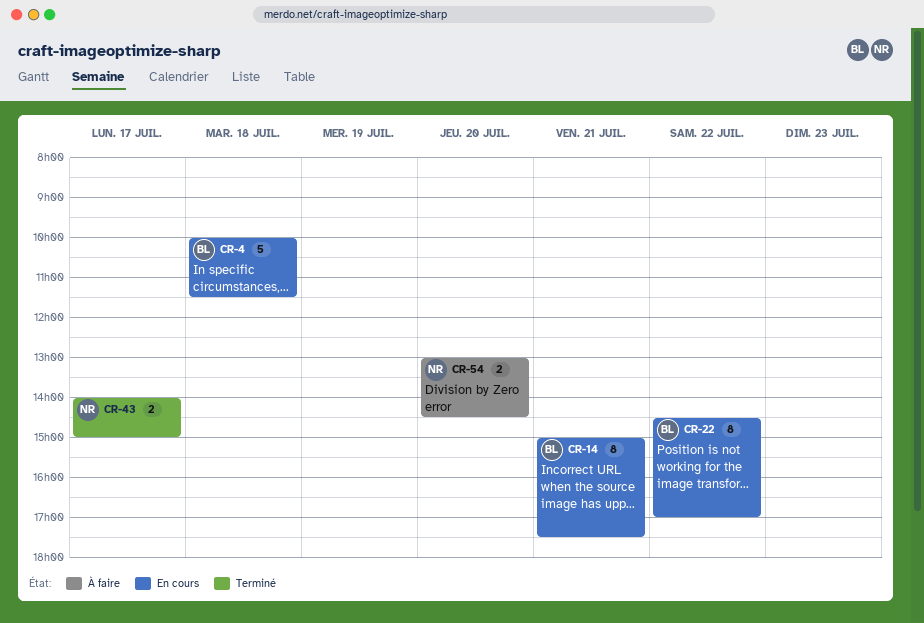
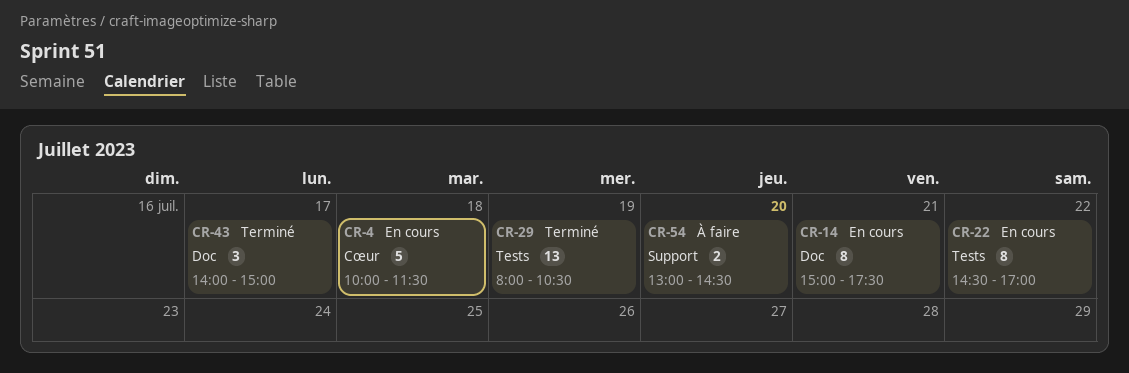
CR-29: none -> present
CR-43, estimate: 2 -> 3

